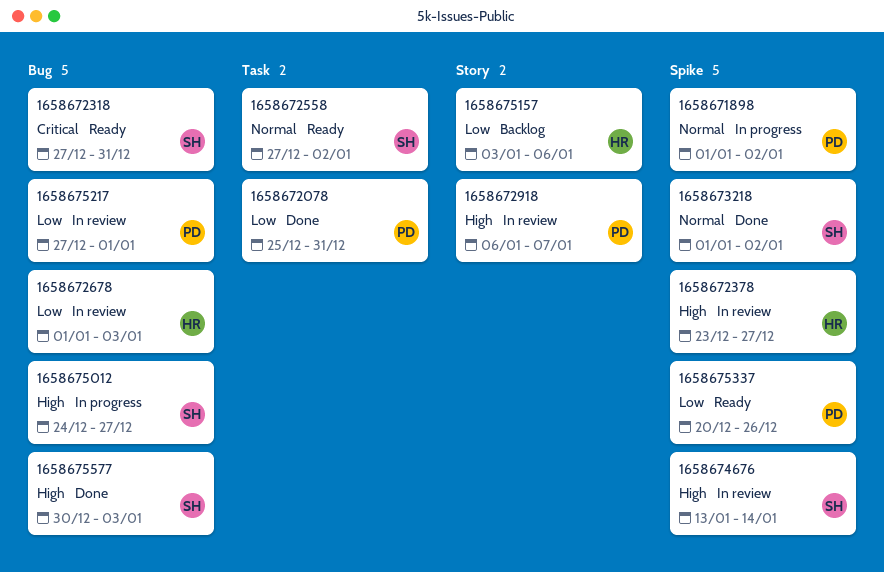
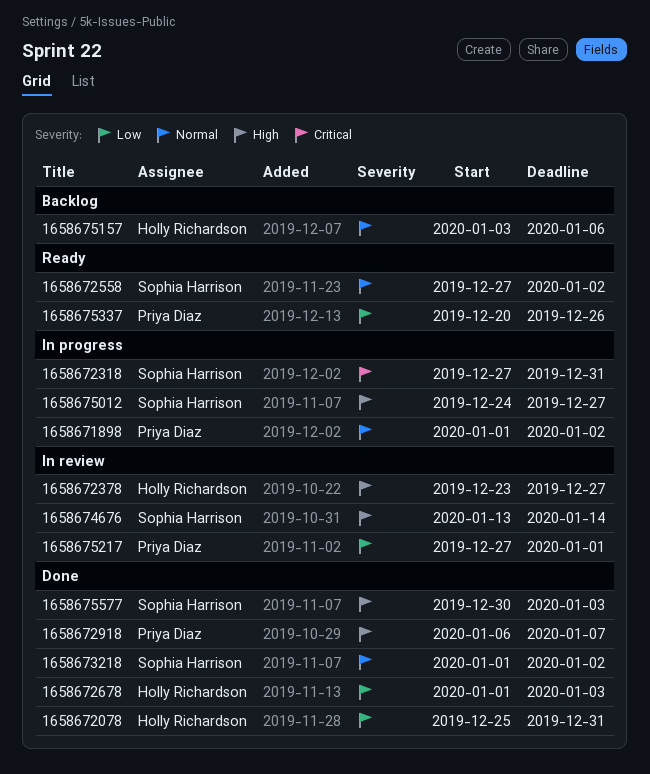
1658672078, owner: Priya Diaz -> Holly Richardson
1658672318, status: Ready -> In progress
1658672678, status: In review -> Done
1658672918, status: In review -> Done
1658675157, priority: Low -> Normal

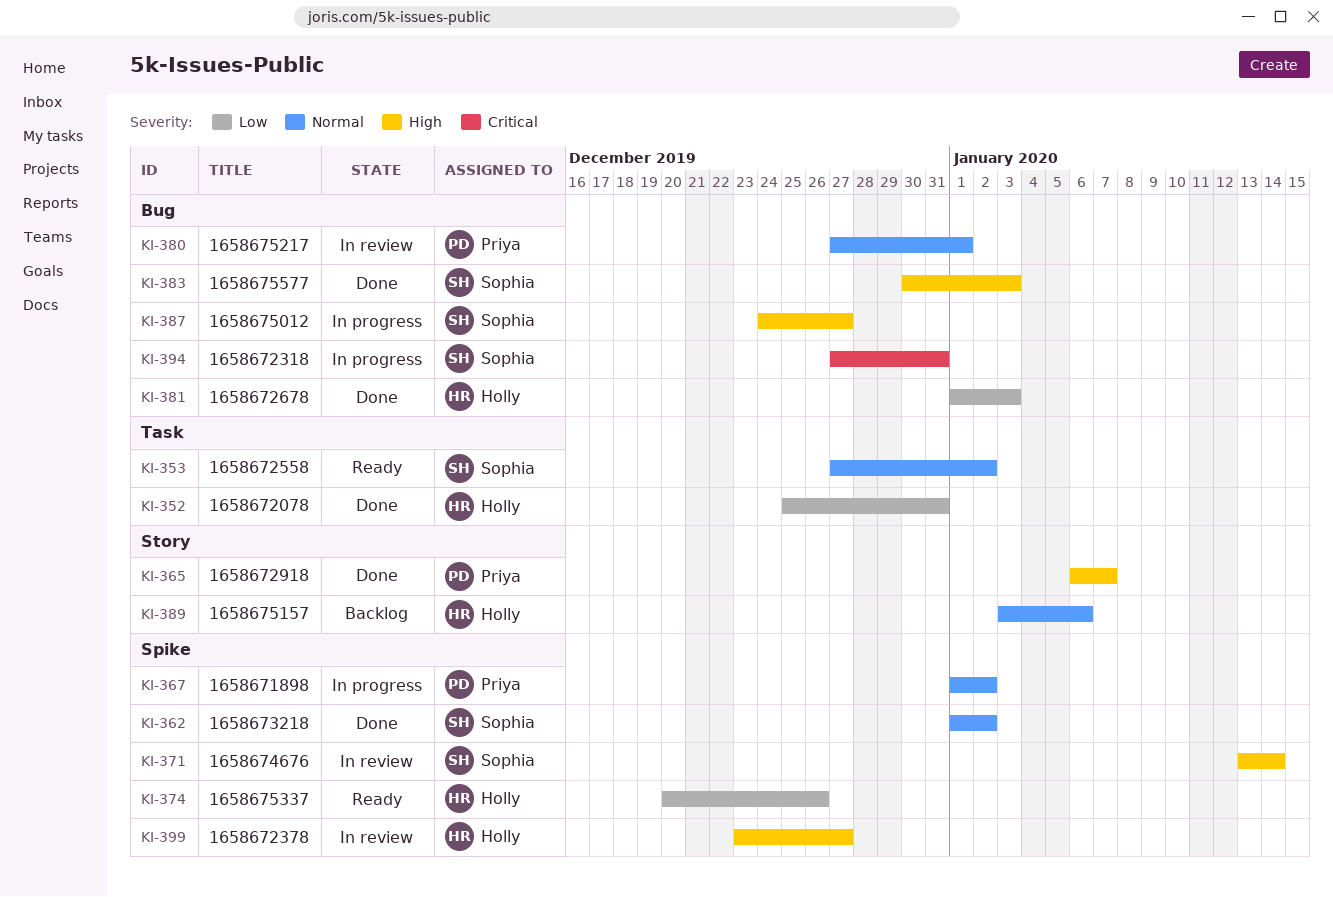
1658675217, priority: Low -> Normal
1658675337, owner: Priya Diaz -> Holly Richardson

